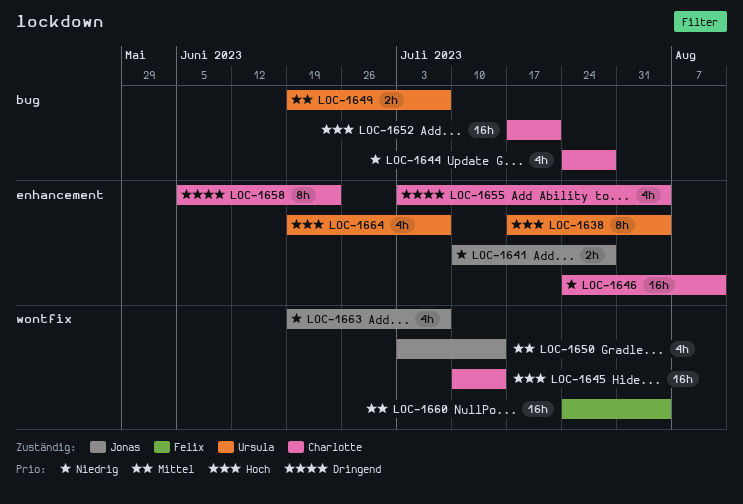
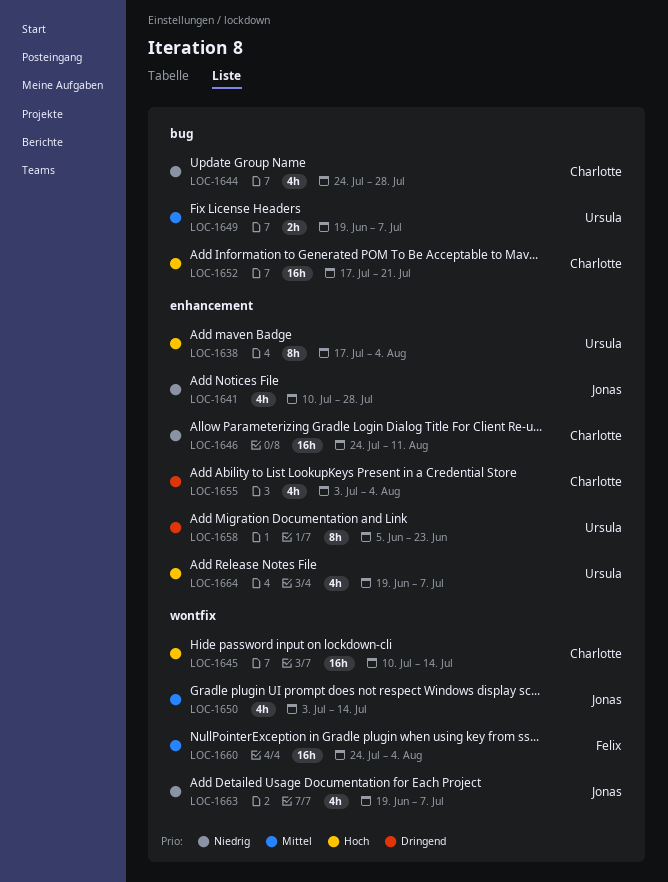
LOC-1641, estimate: 2h -> 4h
LOC-1658, owner: Charlotte -> Ursula

